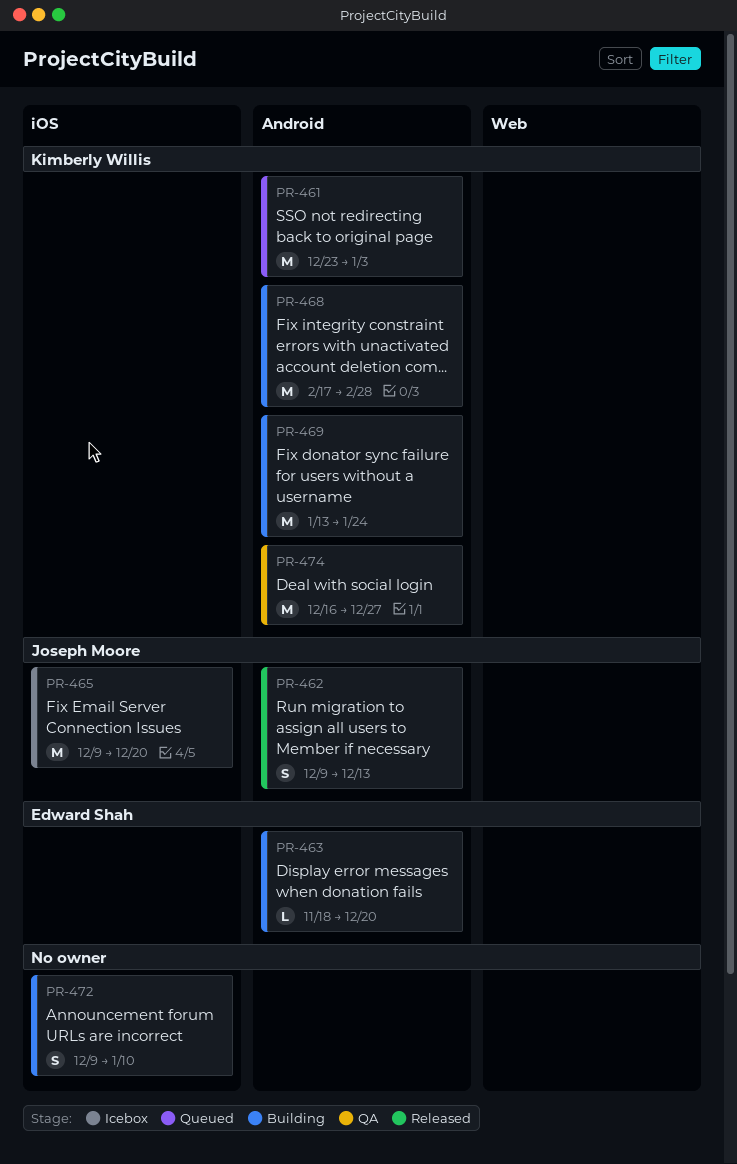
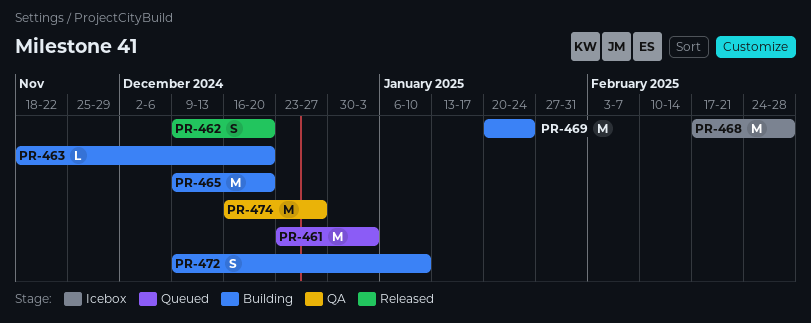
PR-462, due: Dec 13 -> Dec 20
PR-465, status: Icebox -> Building
PR-468, status: Building -> Icebox
PR-469, start: Jan 13 -> Jan 20

